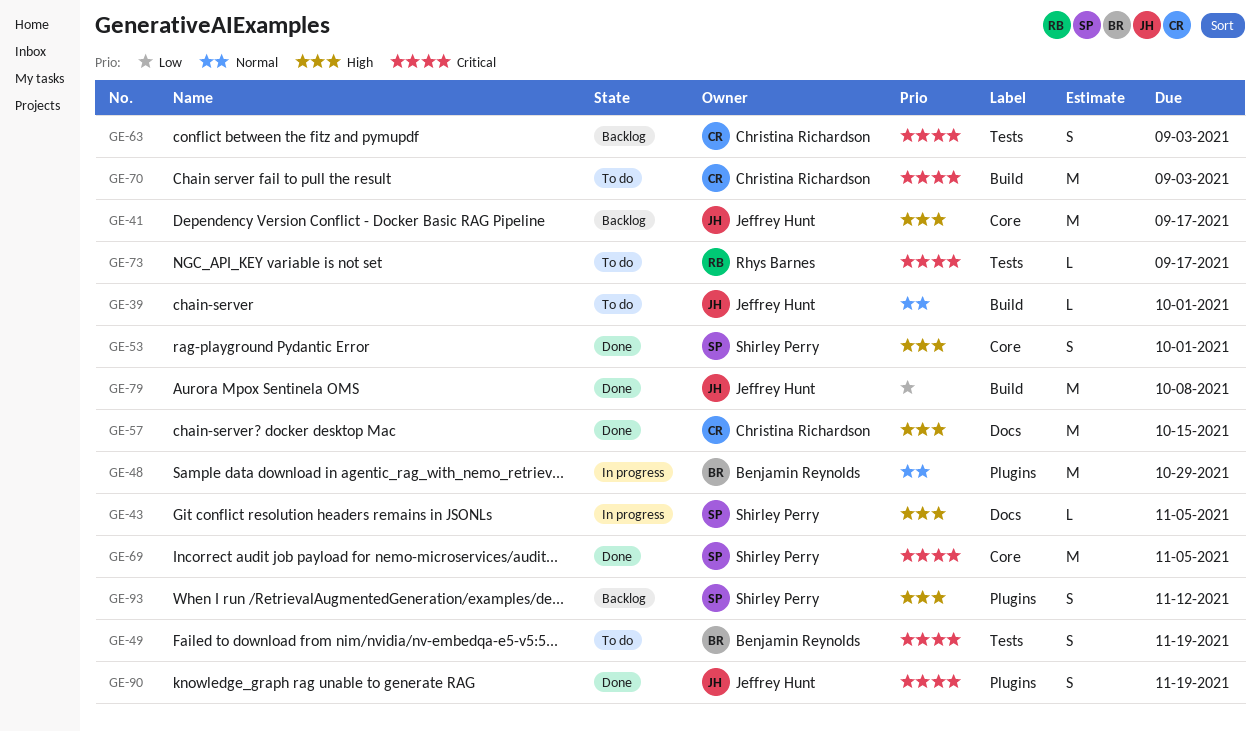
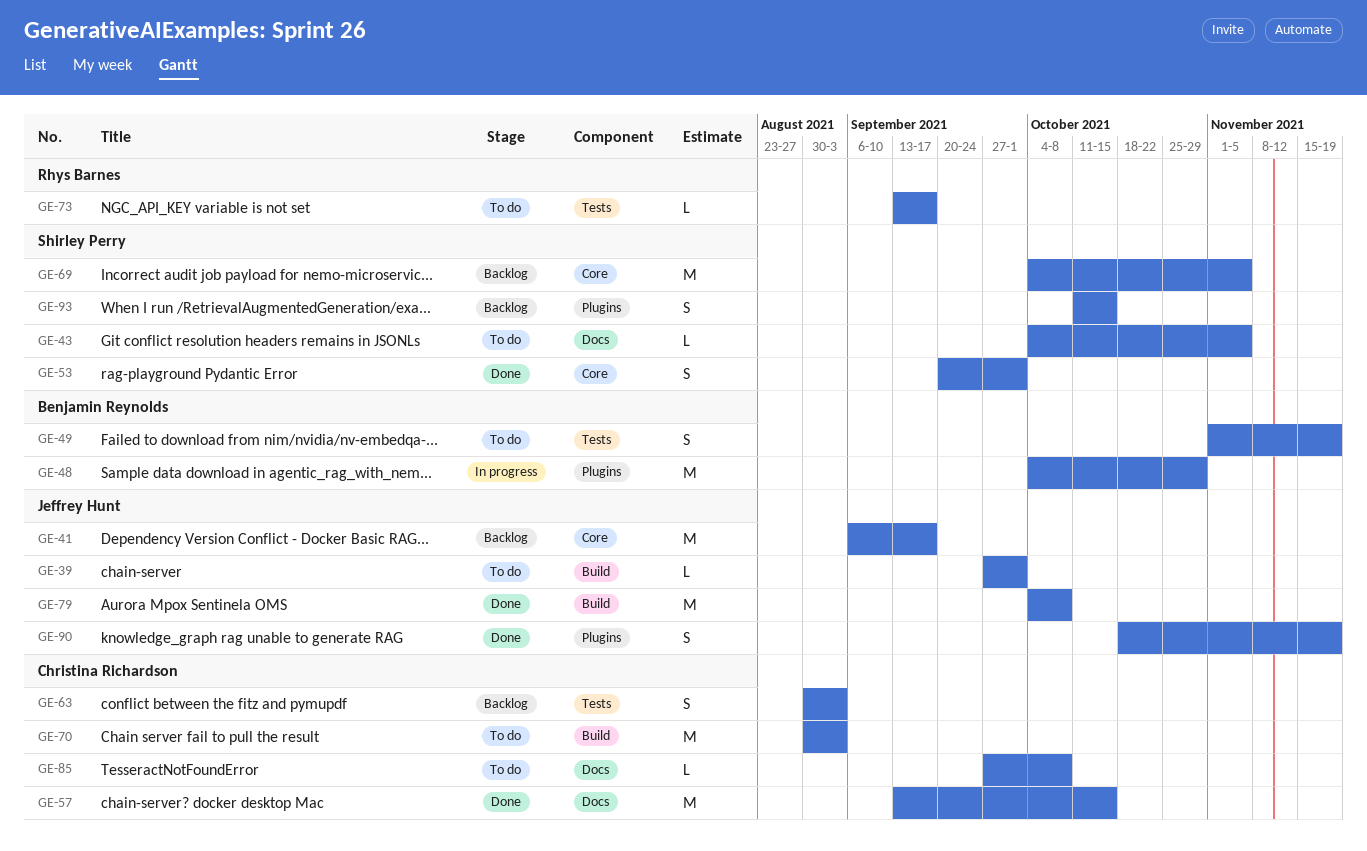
GE-43, status: In progress -> To do
GE-69, status: Done -> Backlog
GE-85: none -> present
GE-93, due: Nov 12 -> Oct 15

